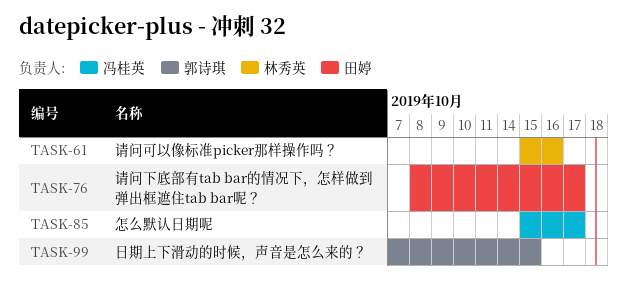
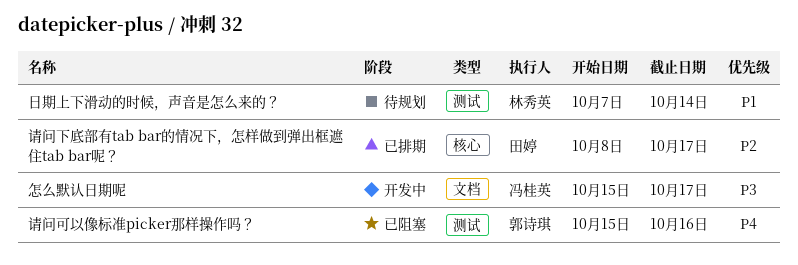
日期上下滑动的时候，声音是怎么来的？, owner: 郭诗琪 -> 林秀英
日期上下滑动的时候，声音是怎么来的？, due: Oct 15 -> Oct 14
请问可以像标准picker那样操作吗？, owner: 林秀英 -> 郭诗琪

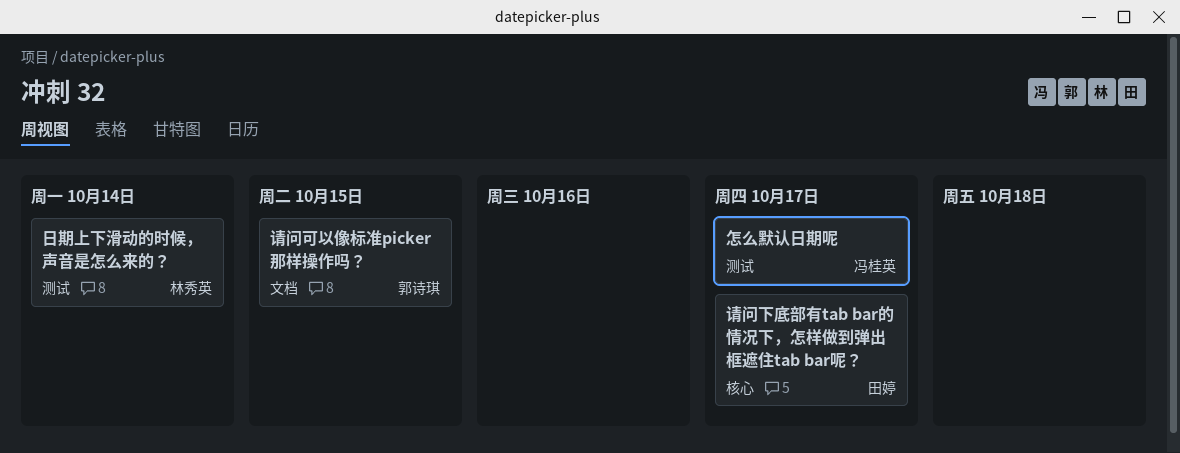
怎么默认日期呢, label: 文档 -> 测试
请问可以像标准picker那样操作吗？, label: 测试 -> 文档
请问可以像标准picker那样操作吗？, due: Oct 16 -> Oct 15

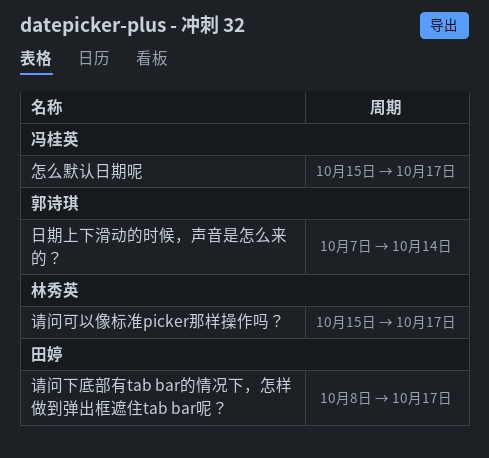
日期上下滑动的时候，声音是怎么来的？, owner: 林秀英 -> 郭诗琪
请问可以像标准picker那样操作吗？, owner: 郭诗琪 -> 林秀英
请问可以像标准picker那样操作吗？, due: Oct 15 -> Oct 17

